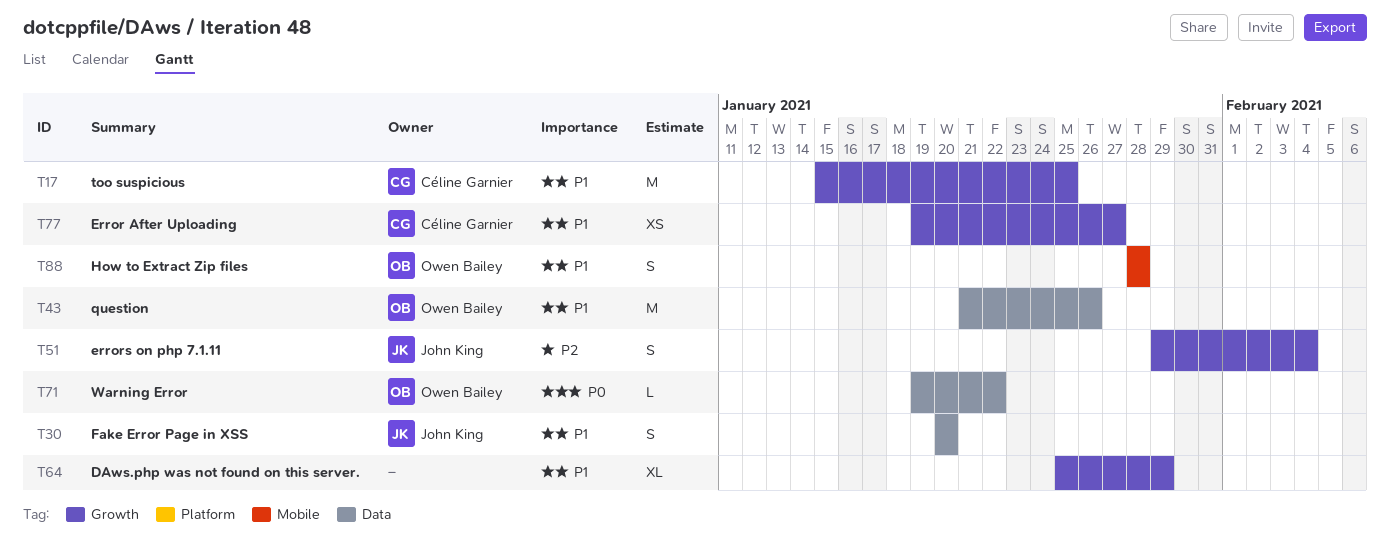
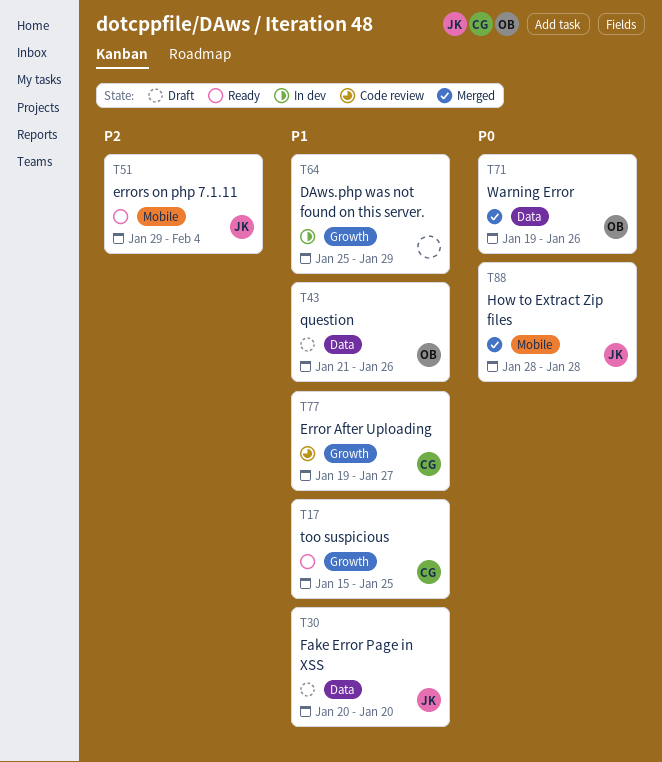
T51, label: Growth -> Mobile
T71, due: Jan 22 -> Jan 26
T88, owner: Owen Bailey -> John King
T88, priority: P1 -> P0

